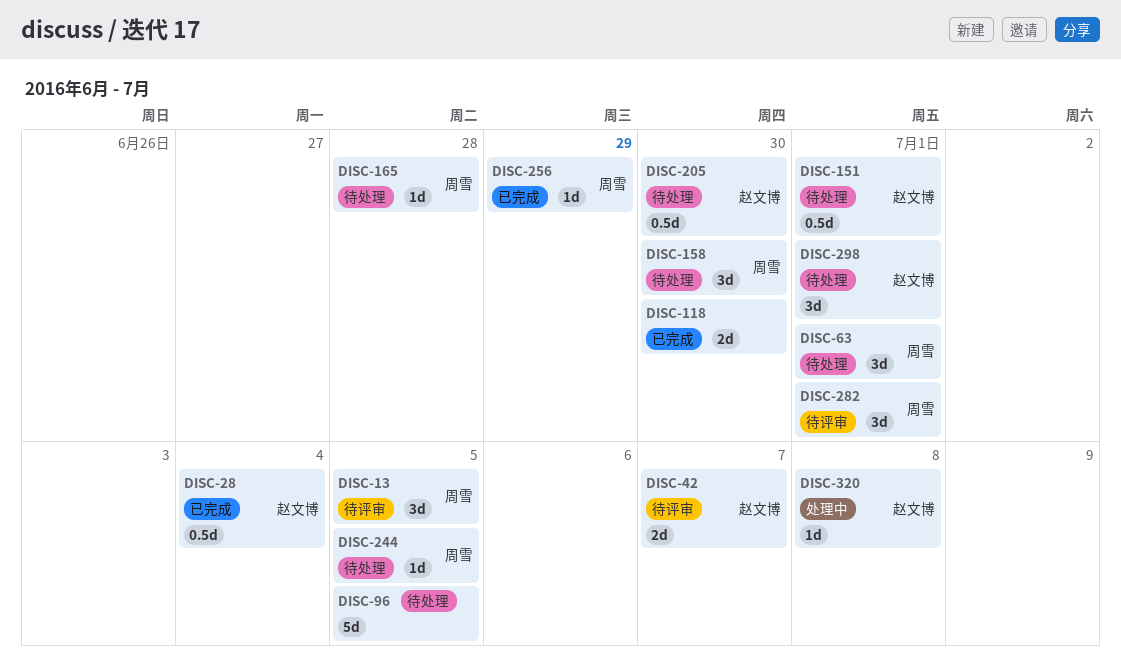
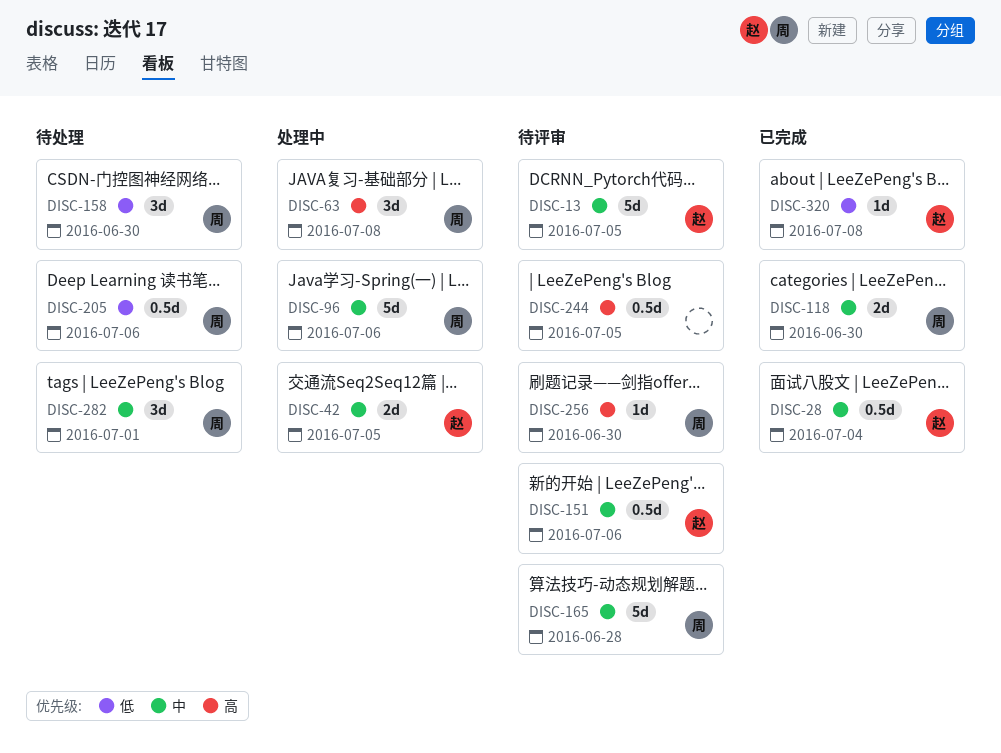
DISC-13, owner: 周雪 -> 赵文博
DISC-13, estimate: 3d -> 5d
DISC-42, status: 待评审 -> 处理中
DISC-42, due: Jul 7 -> Jul 5
DISC-63, status: 待处理 -> 处理中
DISC-63, due: Jul 1 -> Jul 8
DISC-96, status: 待处理 -> 处理中
DISC-96, owner: none -> 周雪
DISC-96, due: Jul 5 -> Jul 6
DISC-118, owner: none -> 周雪
DISC-151, status: 待处理 -> 待评审
DISC-151, due: Jul 1 -> Jul 6
DISC-165, status: 待处理 -> 待评审
DISC-165, estimate: 1d -> 5d
DISC-205, owner: 赵文博 -> 周雪
DISC-205, due: Jun 30 -> Jul 6
DISC-244, status: 待处理 -> 待评审
DISC-244, owner: 周雪 -> none
DISC-244, estimate: 1d -> 0.5d
DISC-256, status: 已完成 -> 待评审
DISC-256, due: Jun 29 -> Jun 30
DISC-282, status: 待评审 -> 待处理
DISC-298: present -> none
DISC-320, status: 处理中 -> 已完成

